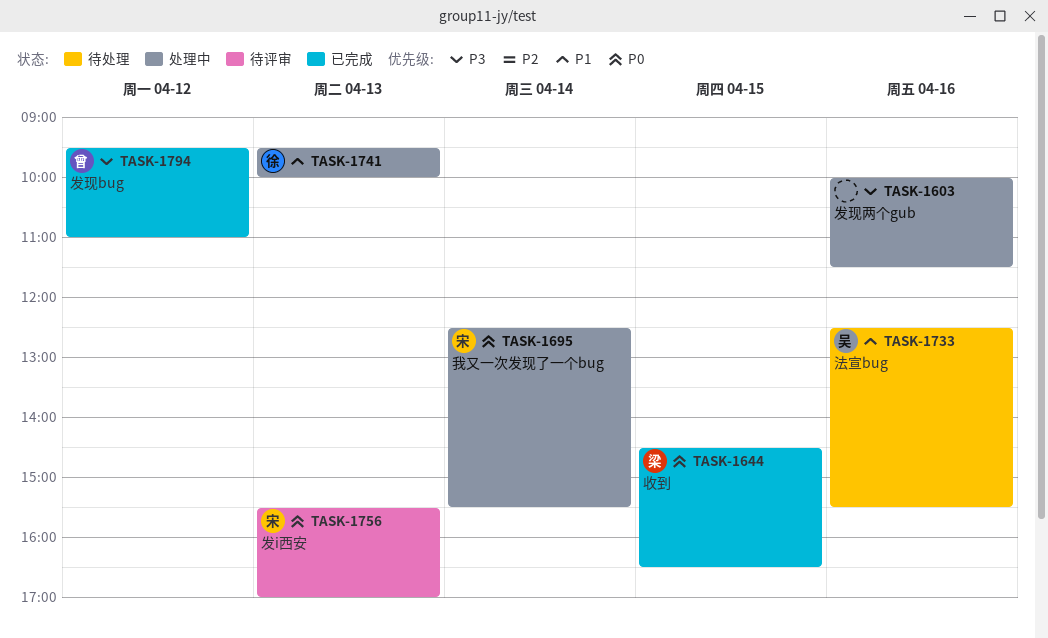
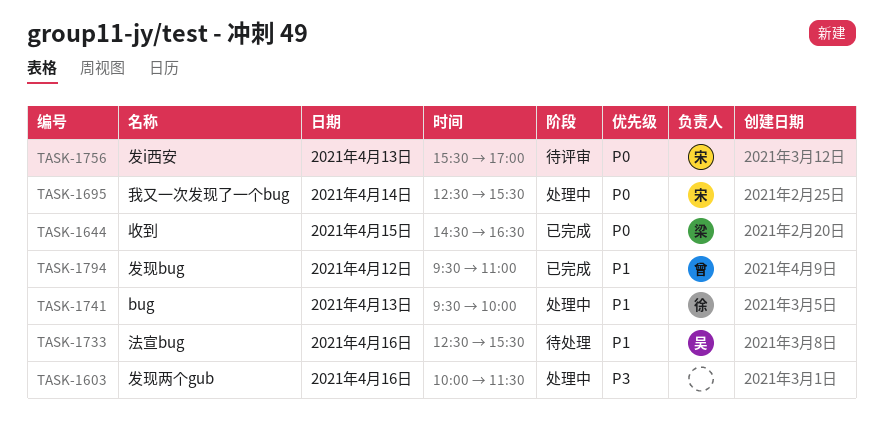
TASK-1794, priority: P3 -> P1

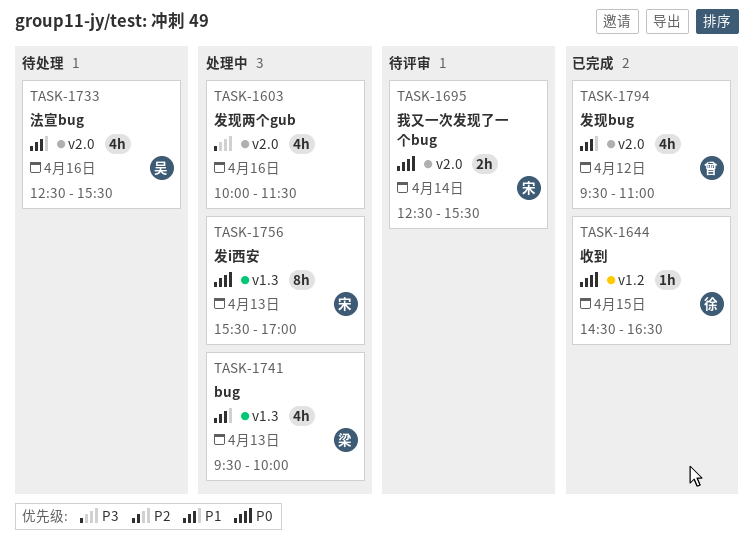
TASK-1644, owner: 梁 -> 徐
TASK-1695, status: 处理中 -> 待评审
TASK-1741, owner: 徐 -> 梁
TASK-1756, status: 待评审 -> 处理中

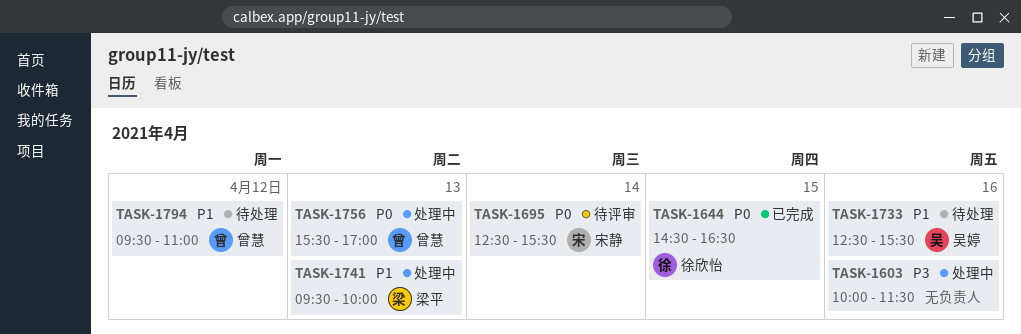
TASK-1756, owner: 宋静 -> 曾慧
TASK-1794, status: 已完成 -> 待处理

